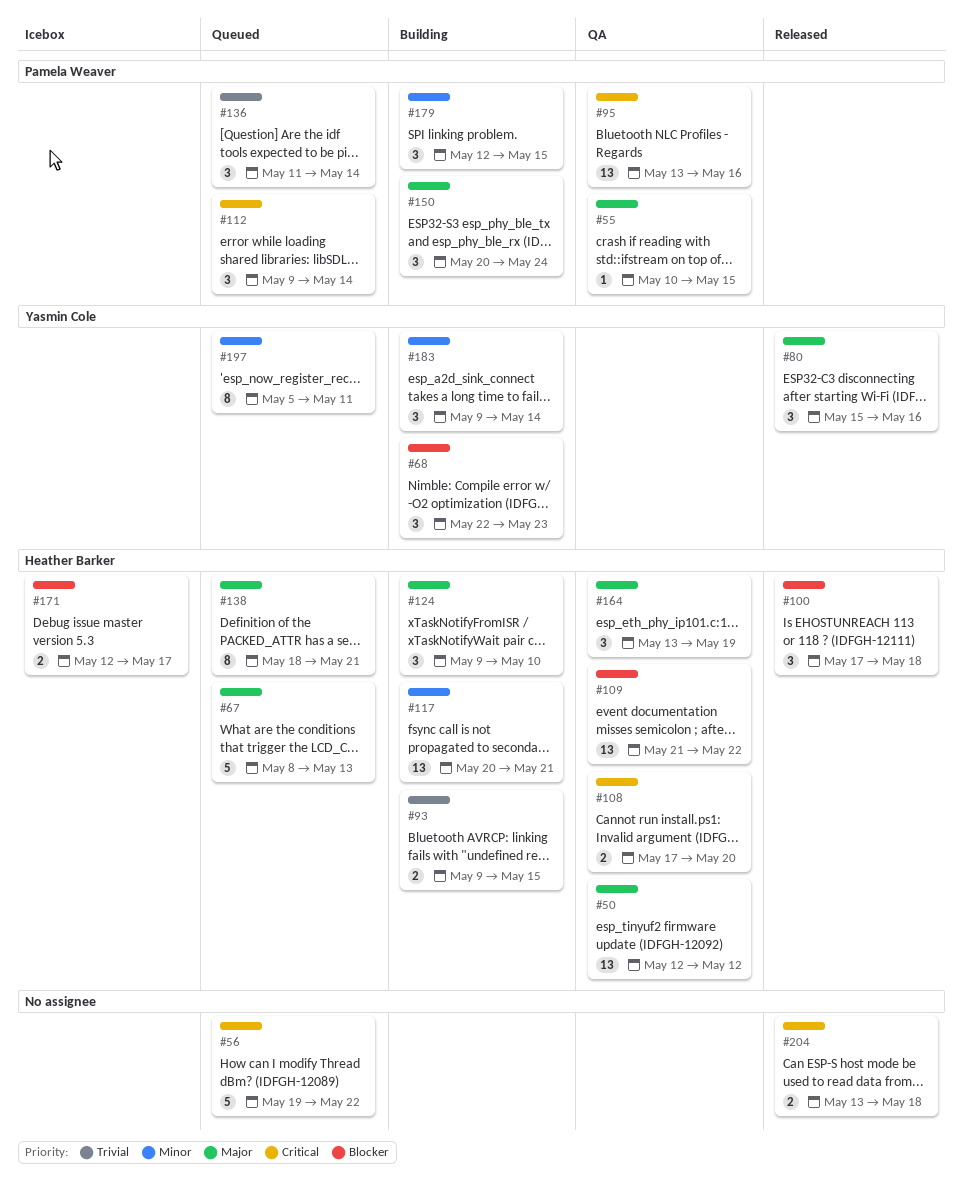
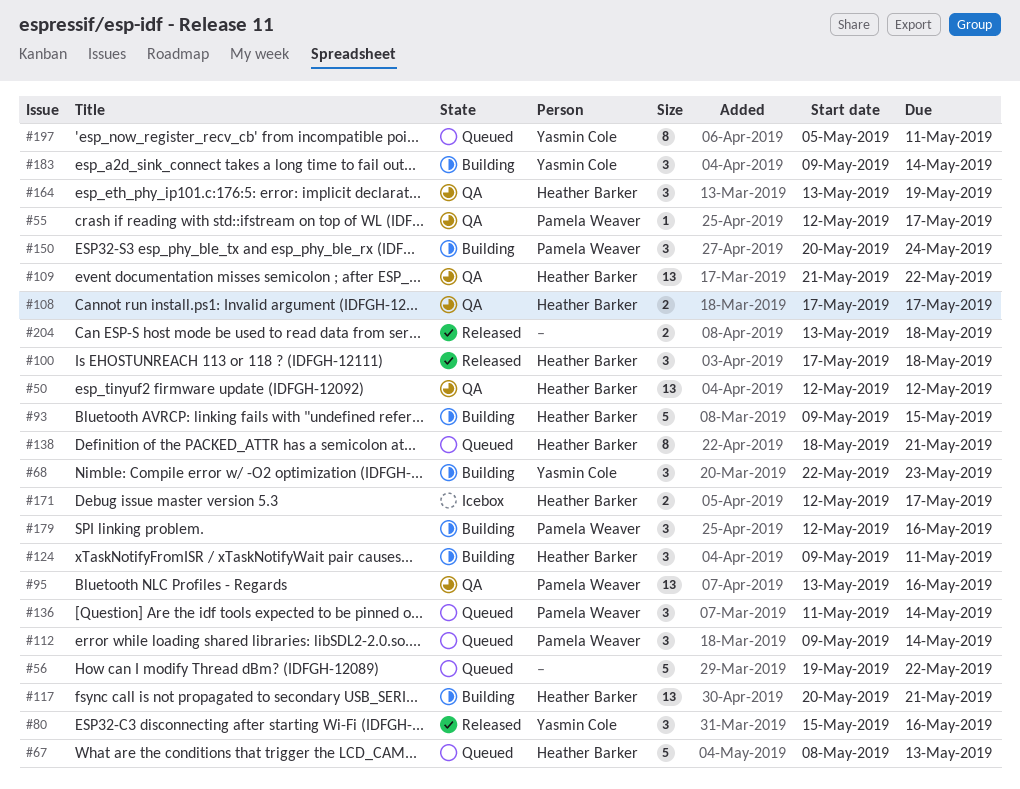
#55, start: May 10 -> May 12
#55, due: May 15 -> May 17
#93, estimate: 2 -> 5
#108, due: May 20 -> May 17
#124, due: May 10 -> May 11
#179, due: May 15 -> May 16

